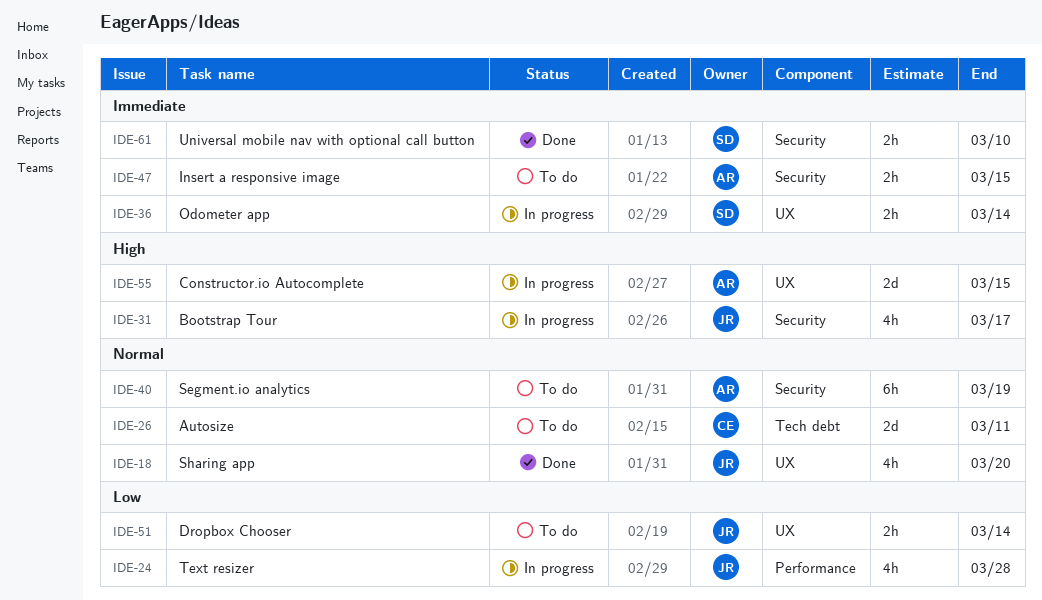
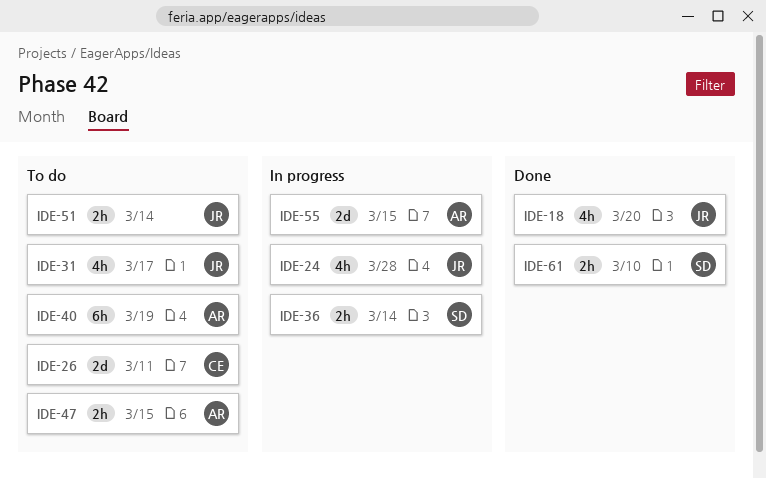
IDE-31, status: In progress -> To do

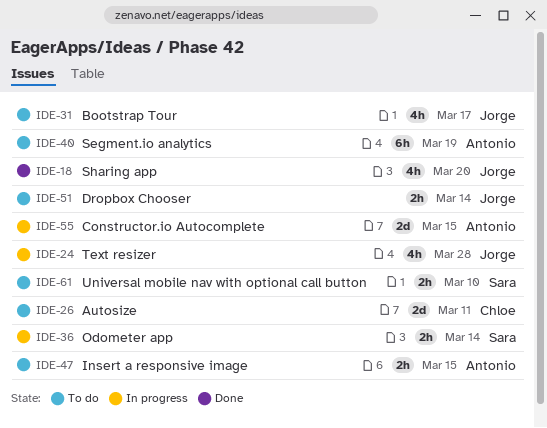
IDE-61, status: Done -> To do

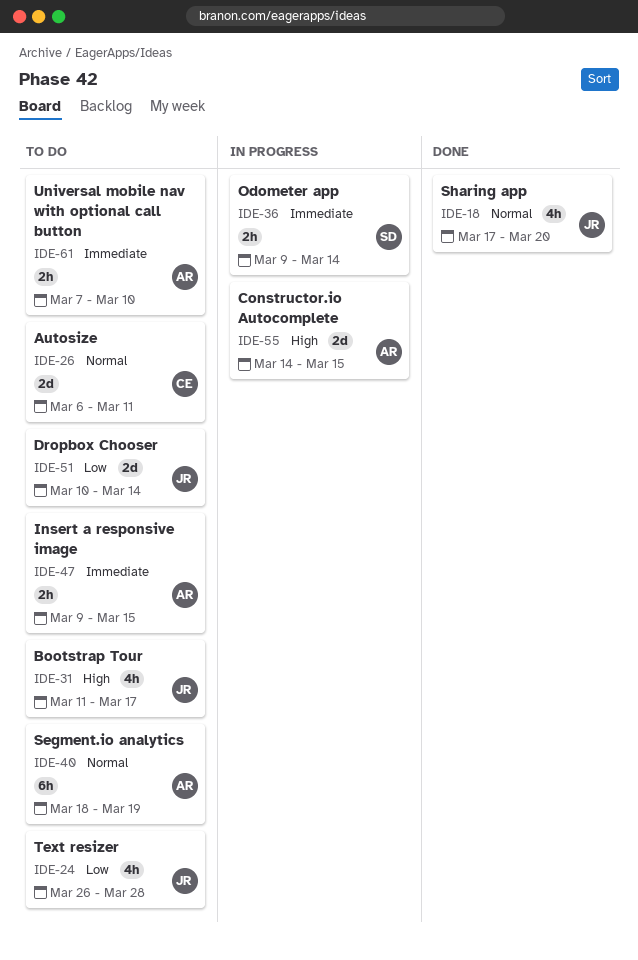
IDE-24, status: In progress -> To do
IDE-51, estimate: 2h -> 2d
IDE-61, owner: Sara -> Antonio

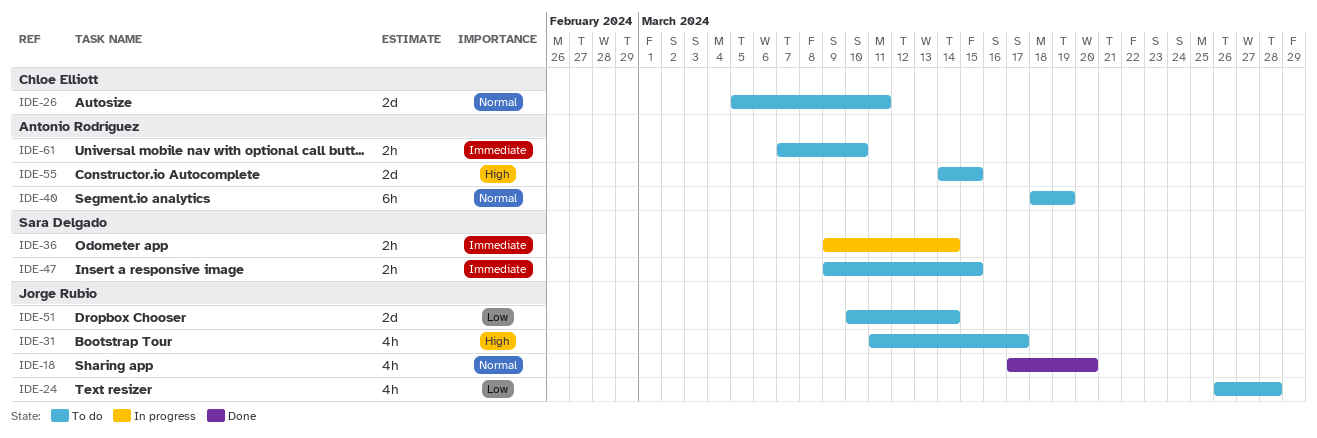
IDE-26, start: Mar 6 -> Mar 5
IDE-47, owner: Antonio Rodríguez -> Sara Delgado
IDE-55, status: In progress -> To do

